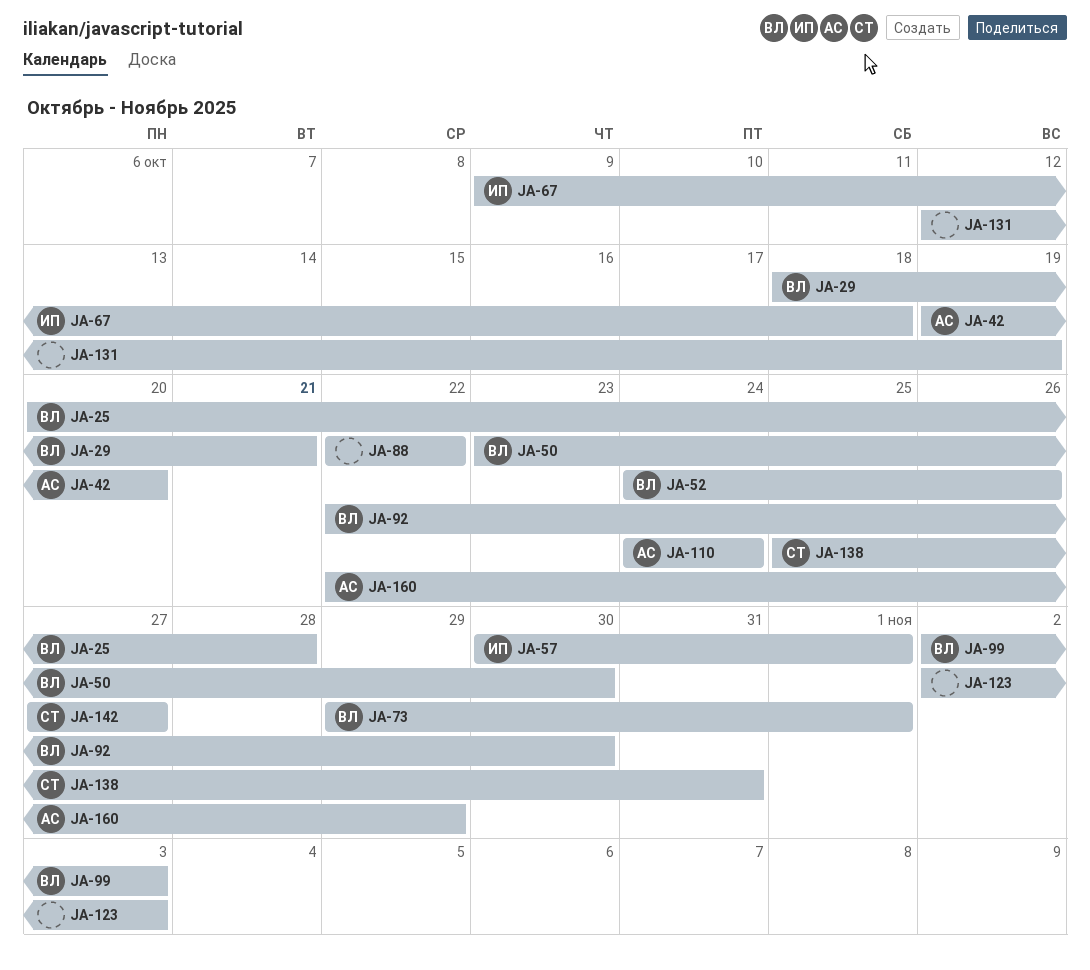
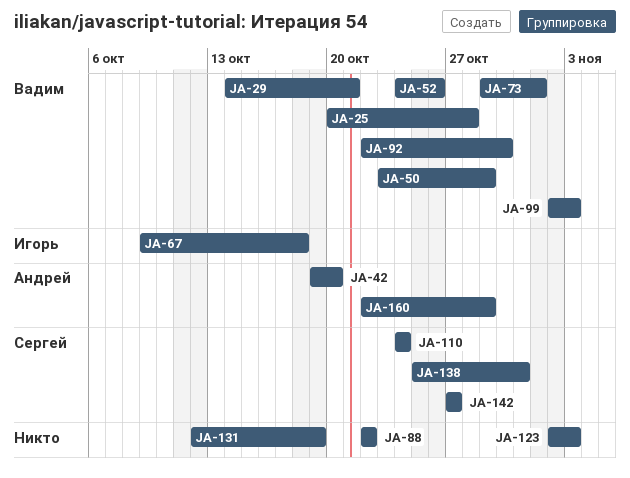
JA-29, start: Oct 18 -> Oct 14
JA-50, due: Oct 30 -> Oct 29
JA-57: present -> none
JA-110, owner: Андрей -> Сергей

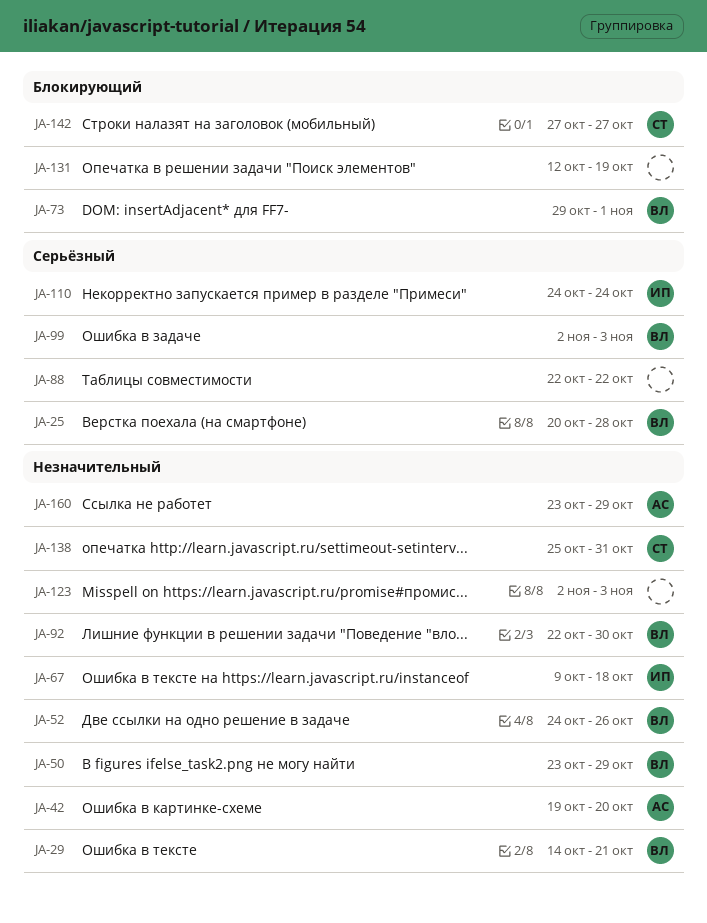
JA-110, owner: Сергей -> Игорь
JA-160, start: Oct 22 -> Oct 23

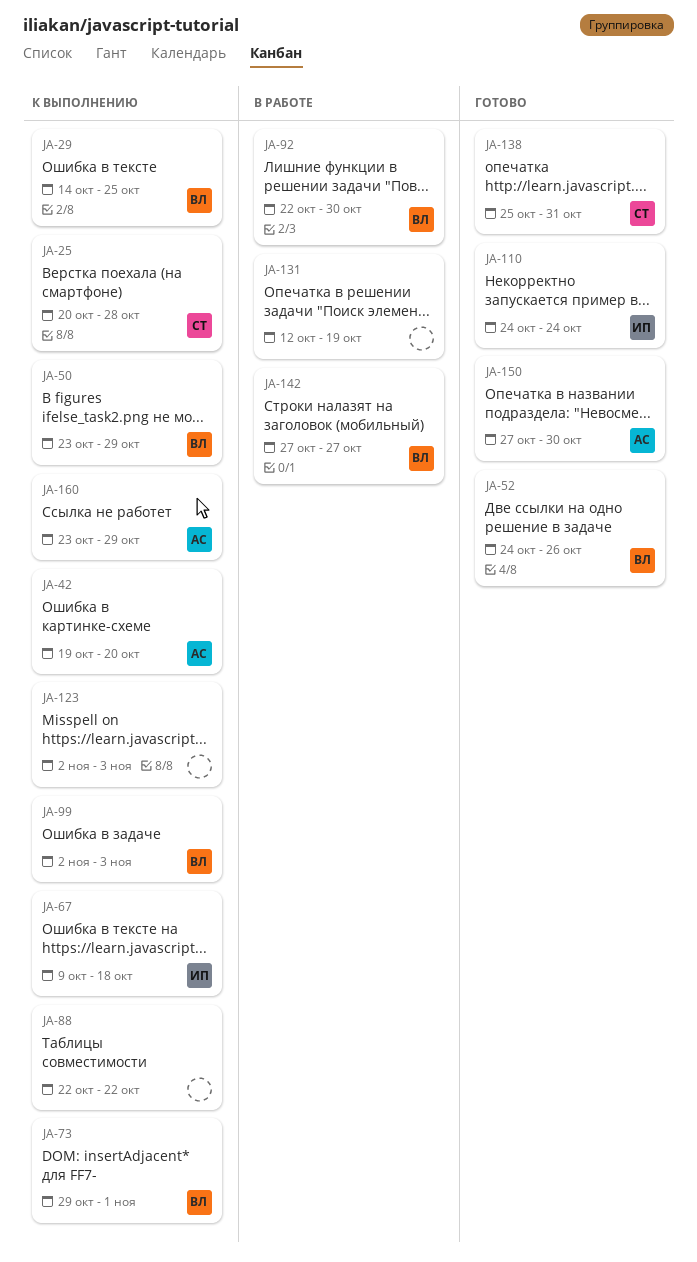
JA-25, owner: ВЛ -> СТ
JA-29, due: Oct 21 -> Oct 25
JA-142, owner: СТ -> ВЛ
JA-150: none -> present

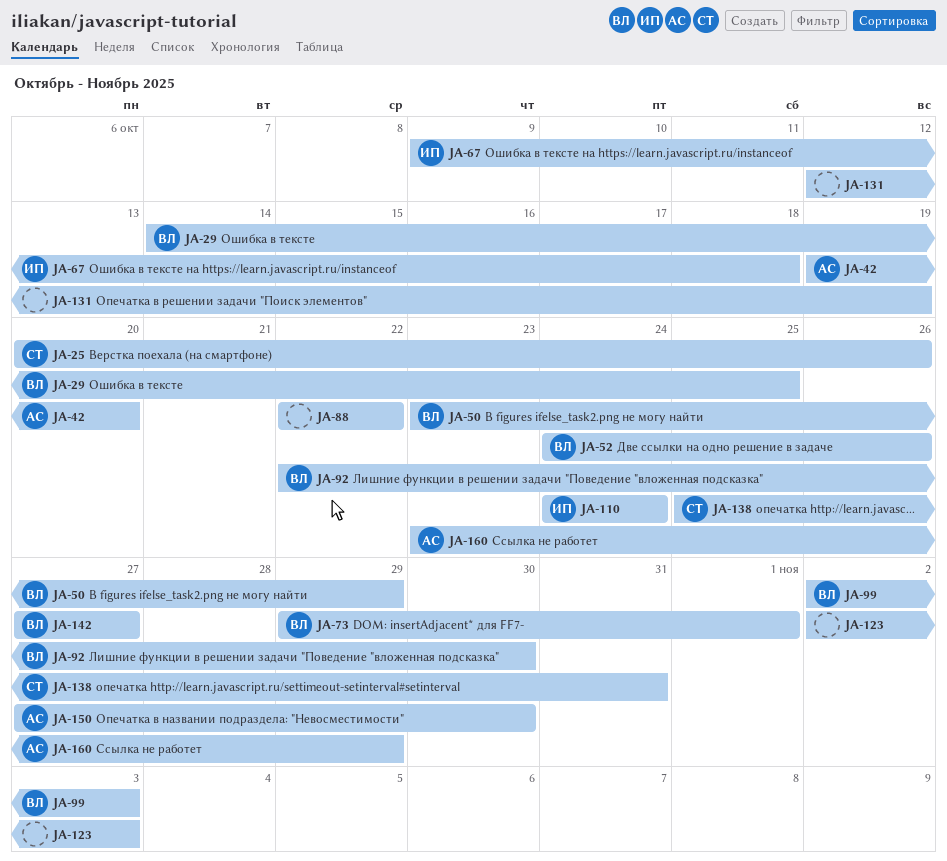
JA-25, due: Oct 28 -> Oct 26

